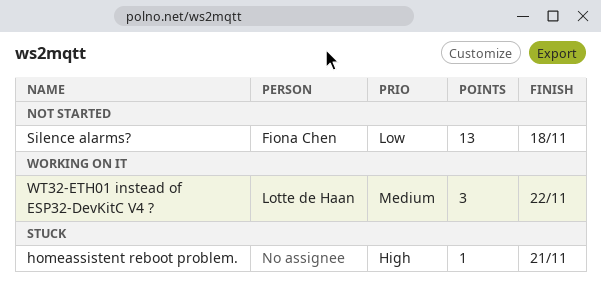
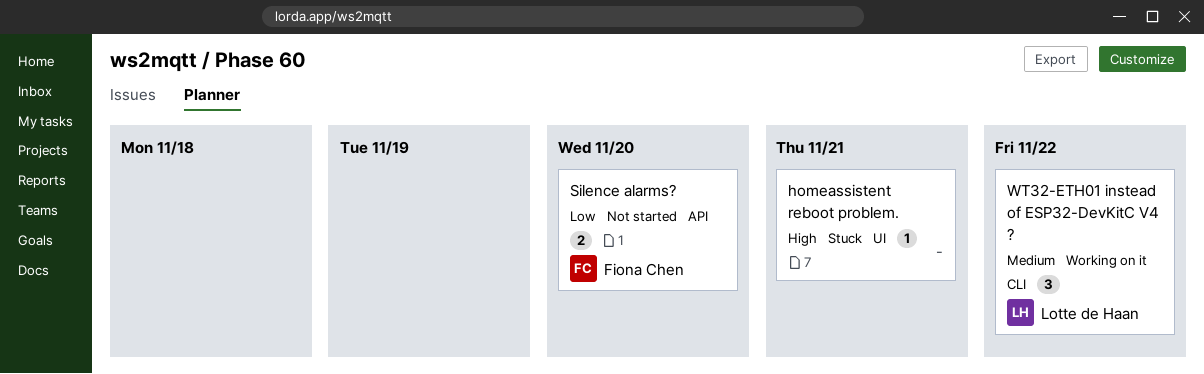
Silence alarms?, estimate: 13 -> 2
Silence alarms?, due: Nov 18 -> Nov 20

